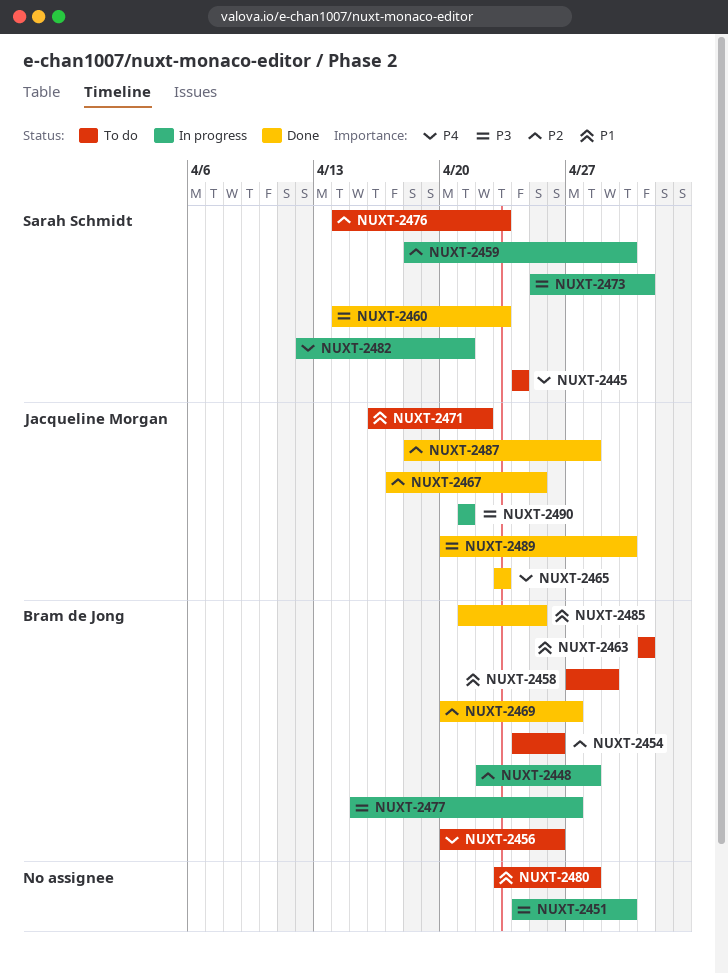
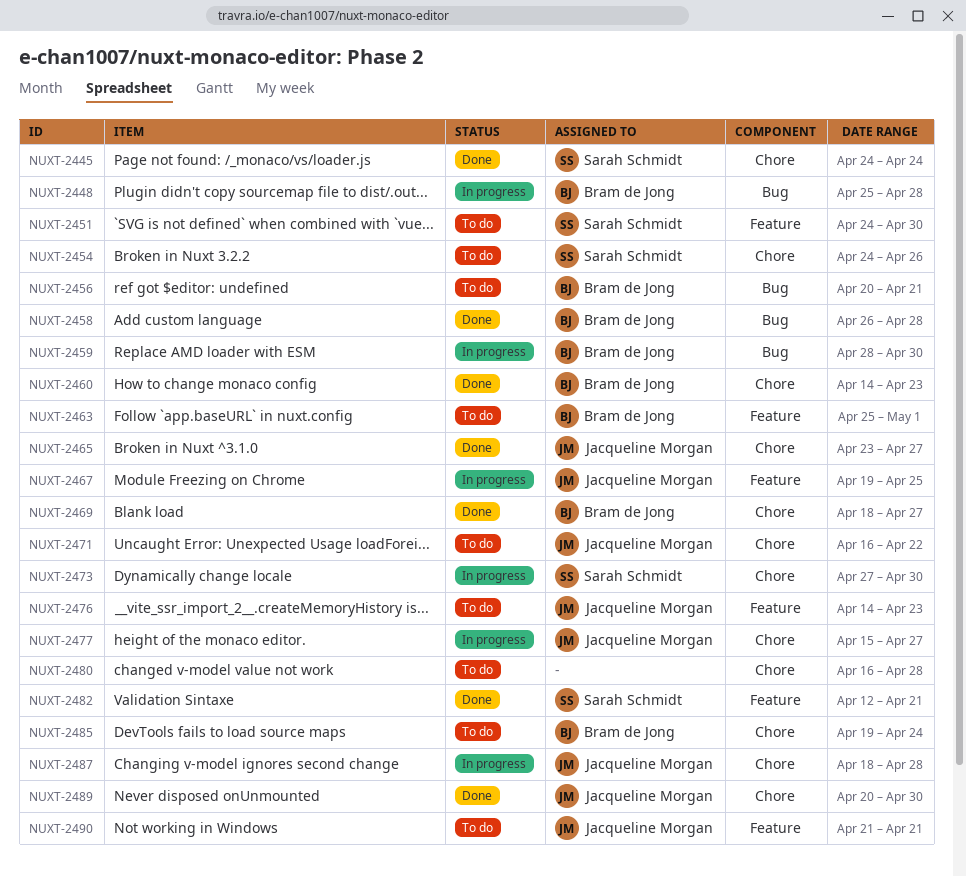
NUXT-2445, status: To do -> Done
NUXT-2448, start: Apr 22 -> Apr 25
NUXT-2451, status: In progress -> To do
NUXT-2451, owner: none -> Sarah Schmidt
NUXT-2454, owner: Bram de Jong -> Sarah Schmidt
NUXT-2456, due: Apr 26 -> Apr 21
NUXT-2458, status: To do -> Done
NUXT-2458, start: Apr 27 -> Apr 26
NUXT-2458, due: Apr 29 -> Apr 28
NUXT-2459, owner: Sarah Schmidt -> Bram de Jong
NUXT-2459, start: Apr 18 -> Apr 28
NUXT-2460, owner: Sarah Schmidt -> Bram de Jong
NUXT-2463, start: May 1 -> Apr 25
NUXT-2465, due: Apr 23 -> Apr 27
NUXT-2467, status: Done -> In progress
NUXT-2467, start: Apr 17 -> Apr 19
NUXT-2469, start: Apr 20 -> Apr 18
NUXT-2473, start: Apr 25 -> Apr 27
NUXT-2473, due: May 1 -> Apr 30
NUXT-2476, owner: Sarah Schmidt -> Jacqueline Morgan
NUXT-2477, owner: Bram de Jong -> Jacqueline Morgan
NUXT-2480, start: Apr 23 -> Apr 16
NUXT-2482, status: In progress -> Done
NUXT-2485, status: Done -> To do
NUXT-2485, start: Apr 21 -> Apr 19
NUXT-2485, due: Apr 25 -> Apr 24
NUXT-2487, status: Done -> In progress
NUXT-2490, status: In progress -> To do

